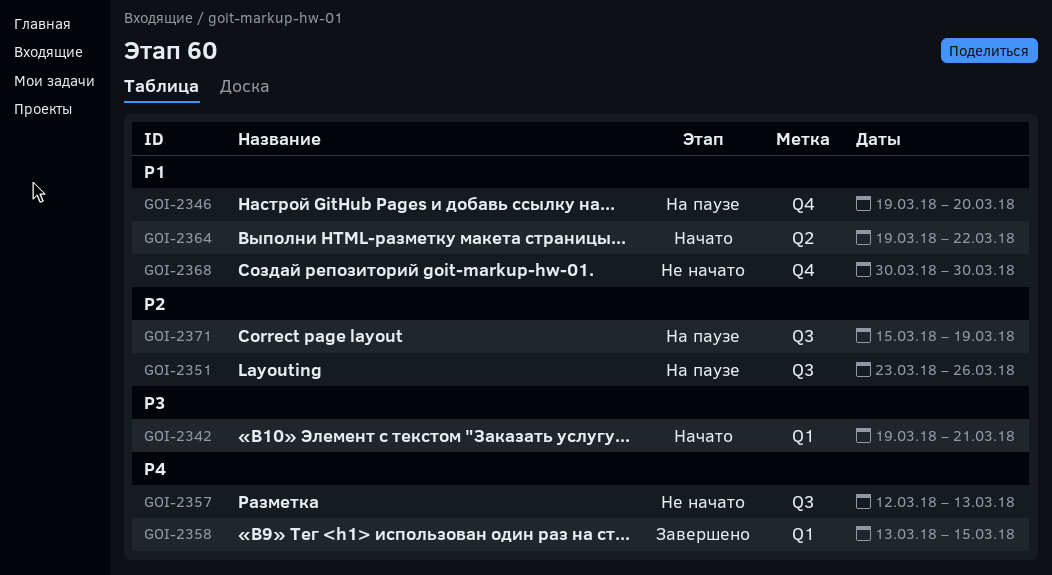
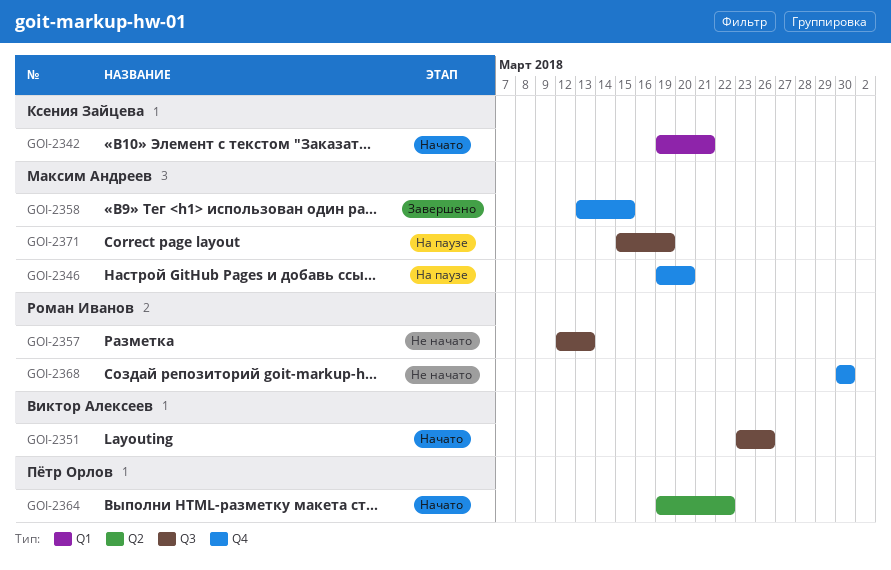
GOI-2351, status: На паузе -> Начато
GOI-2358, label: Q1 -> Q4

